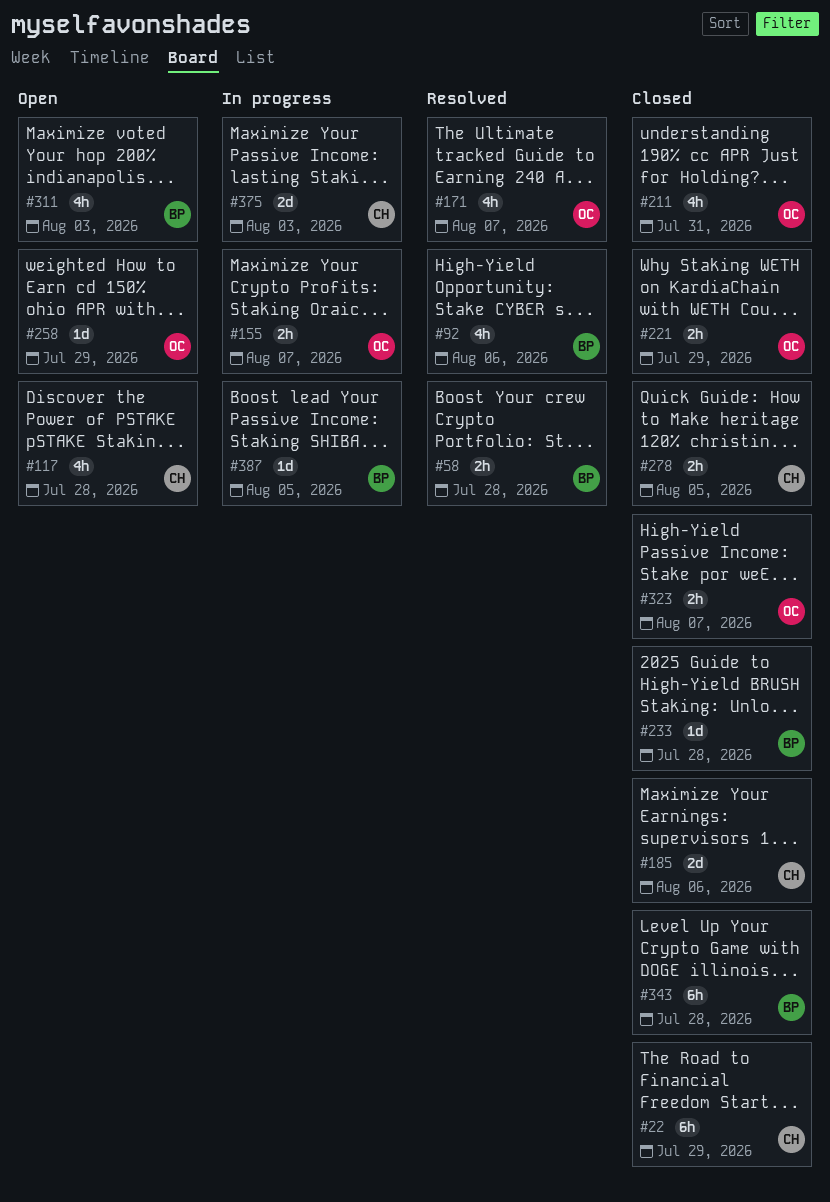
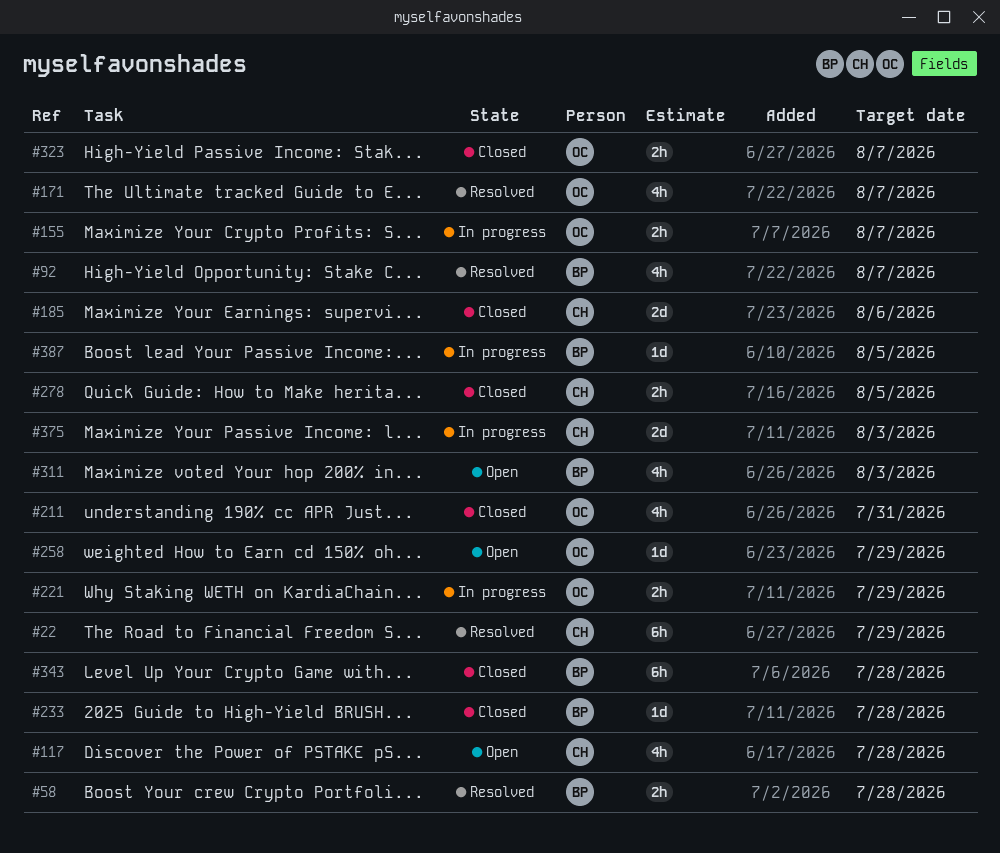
#22, status: Closed -> Resolved
#92, due: Aug 6 -> Aug 7
#221, status: Closed -> In progress

